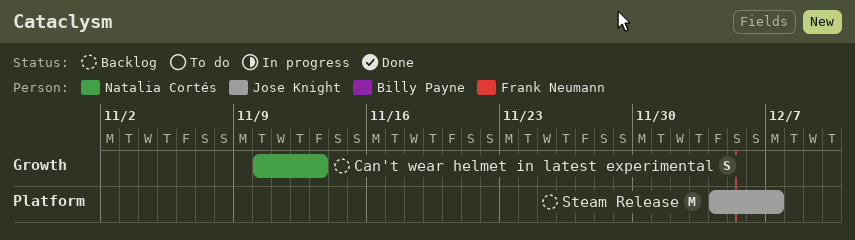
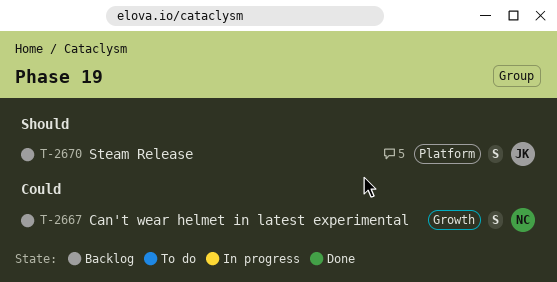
Steam Release, estimate: M -> S

